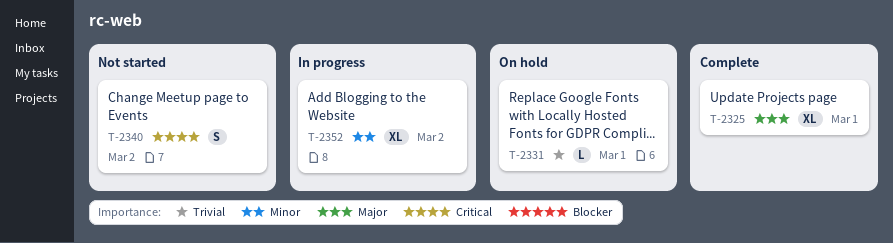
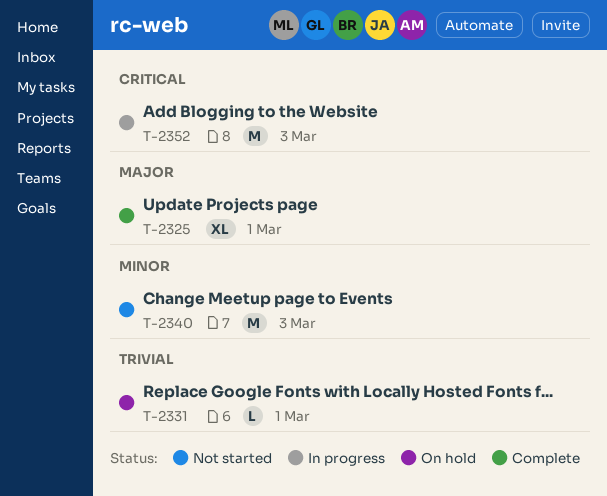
T-2340, priority: Critical -> Minor
T-2340, estimate: S -> M
T-2340, due: Mar 2 -> Mar 3
T-2352, priority: Minor -> Critical
T-2352, estimate: XL -> M
T-2352, due: Mar 2 -> Mar 3

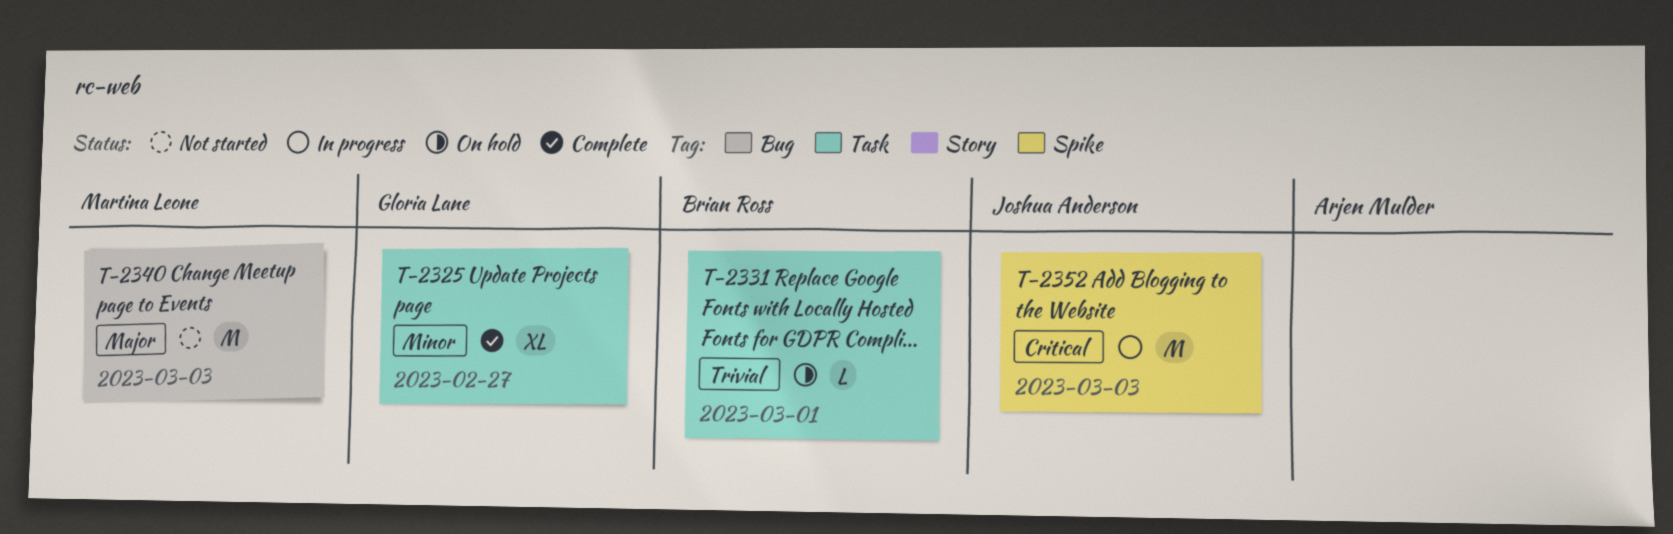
T-2325, priority: Major -> Minor
T-2325, due: Mar 1 -> Feb 27
T-2340, priority: Minor -> Major

